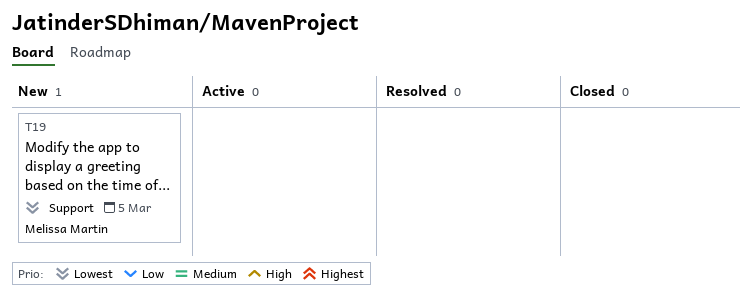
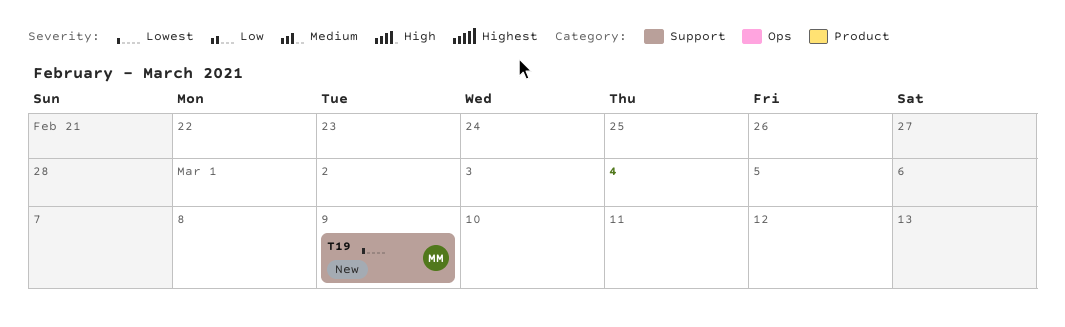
T19, due: Mar 5 -> Mar 9

